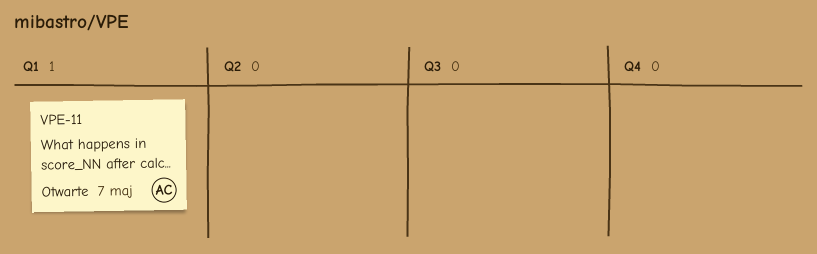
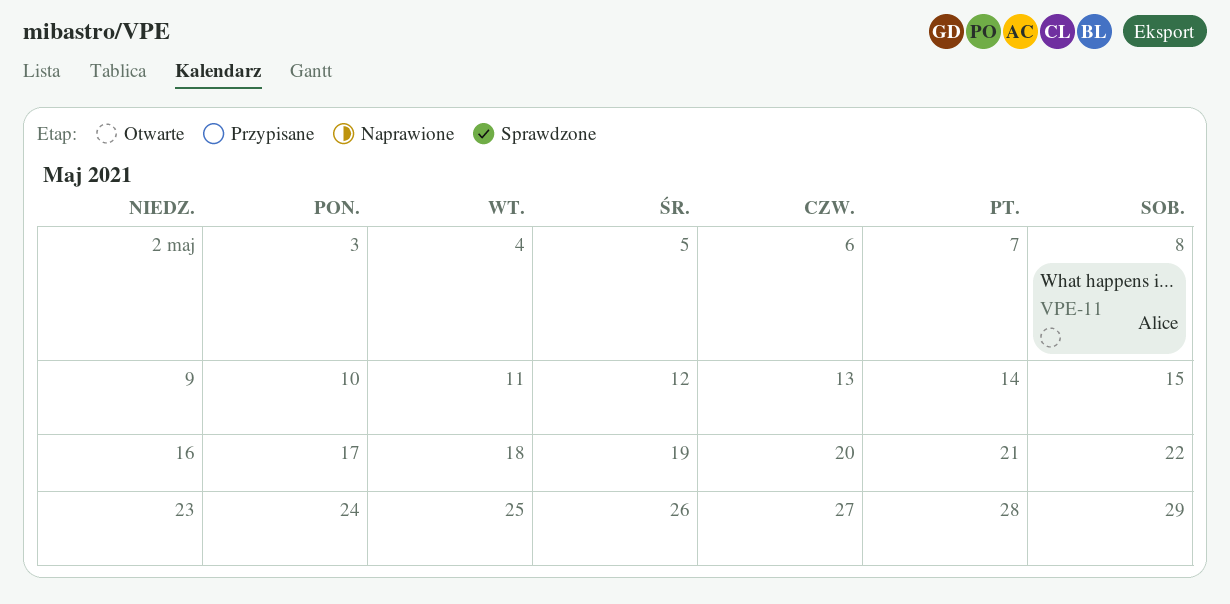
VPE-11, due: May 7 -> May 8

